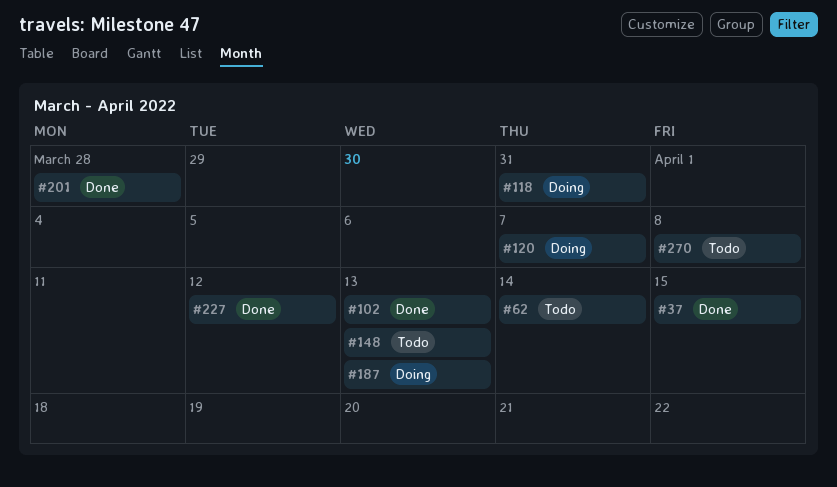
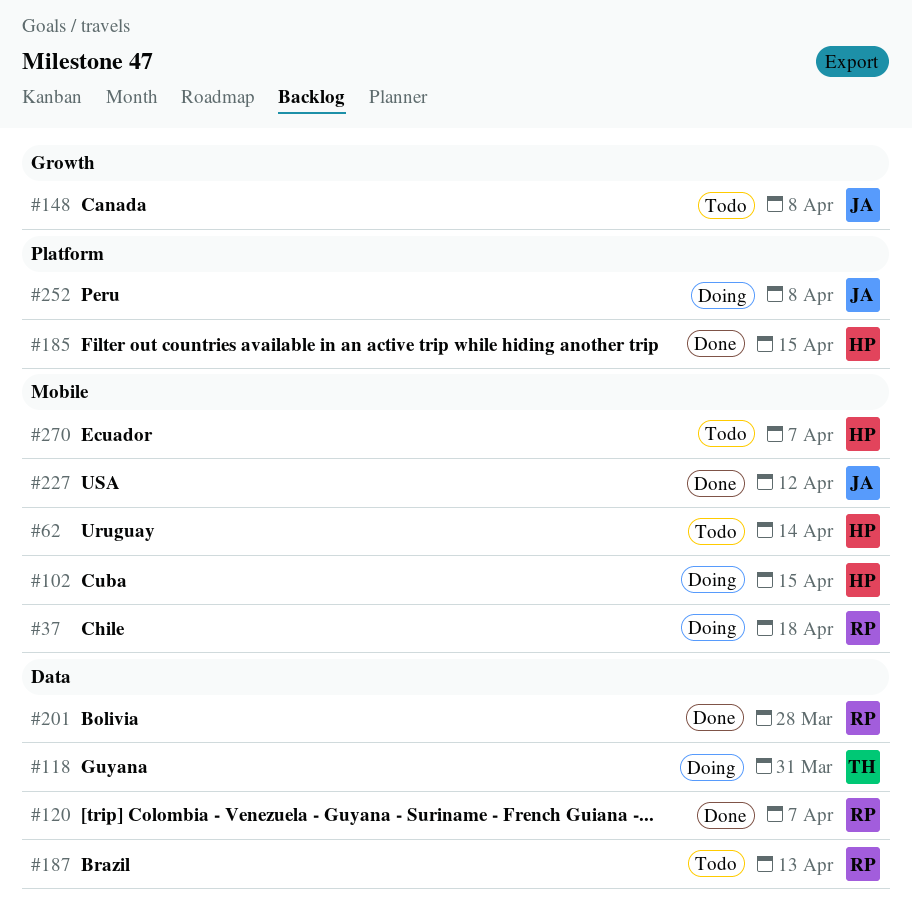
#37, status: Done -> Doing
#37, due: Apr 15 -> Apr 18
#102, status: Done -> Doing
#102, due: Apr 13 -> Apr 15
#120, status: Doing -> Done
#148, due: Apr 13 -> Apr 8
#185: none -> present
#187, status: Doing -> Todo
#252: none -> present
#270, due: Apr 8 -> Apr 7

